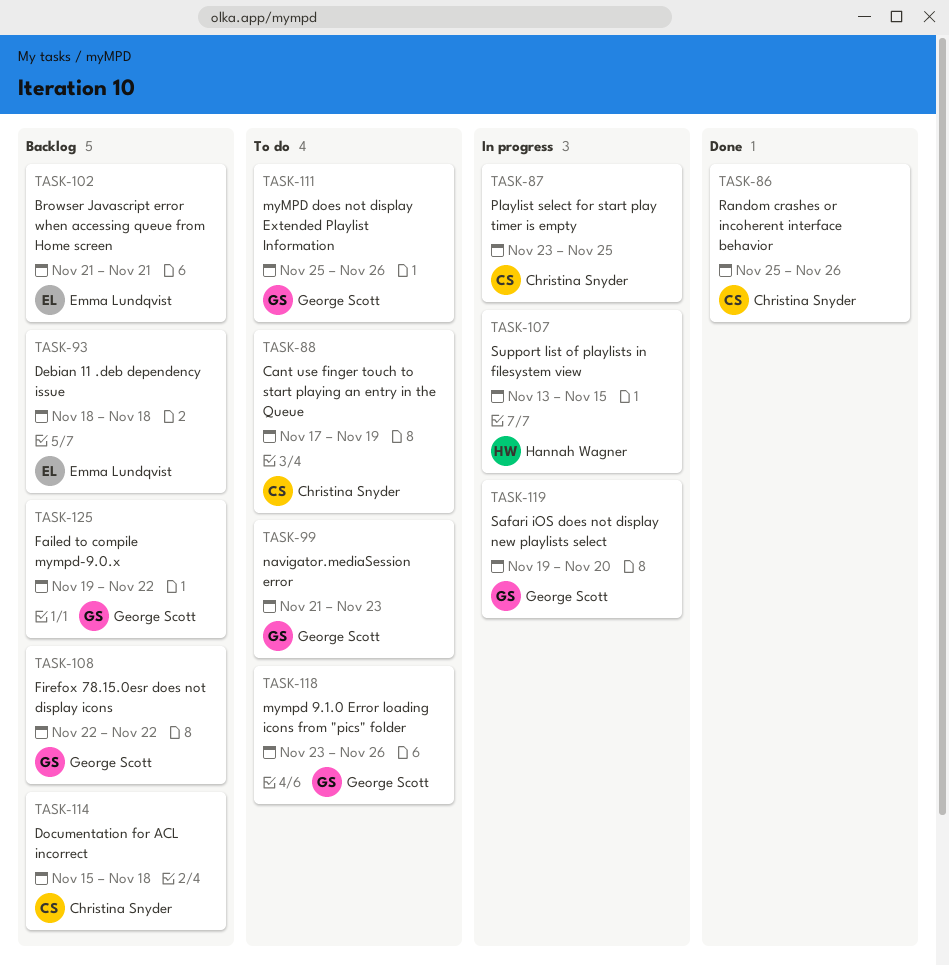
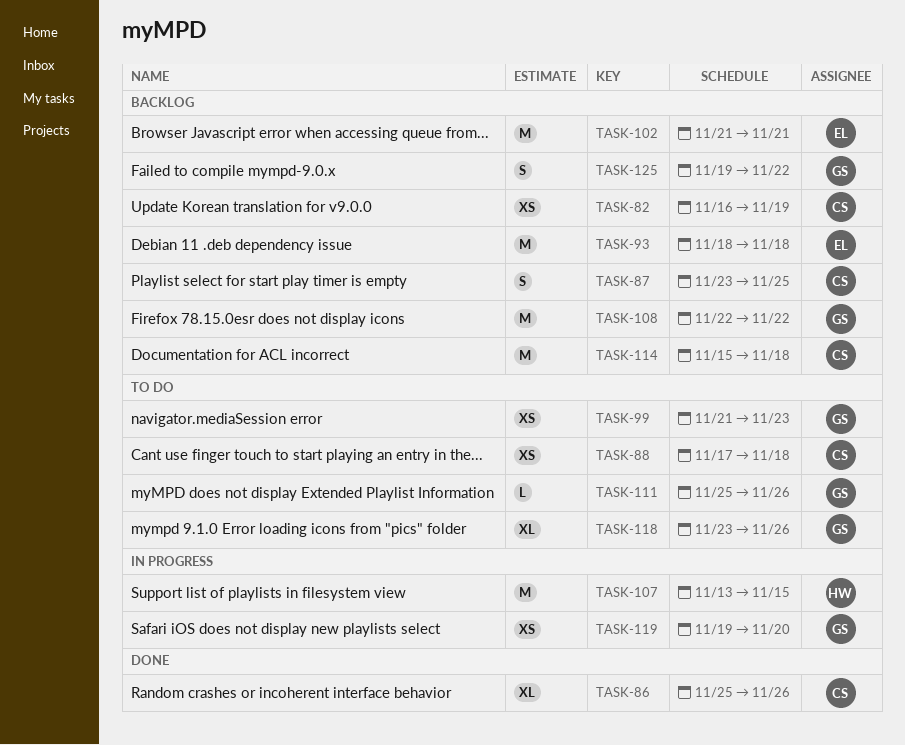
TASK-82: none -> present
TASK-87, status: In progress -> Backlog
TASK-88, due: Nov 19 -> Nov 18

